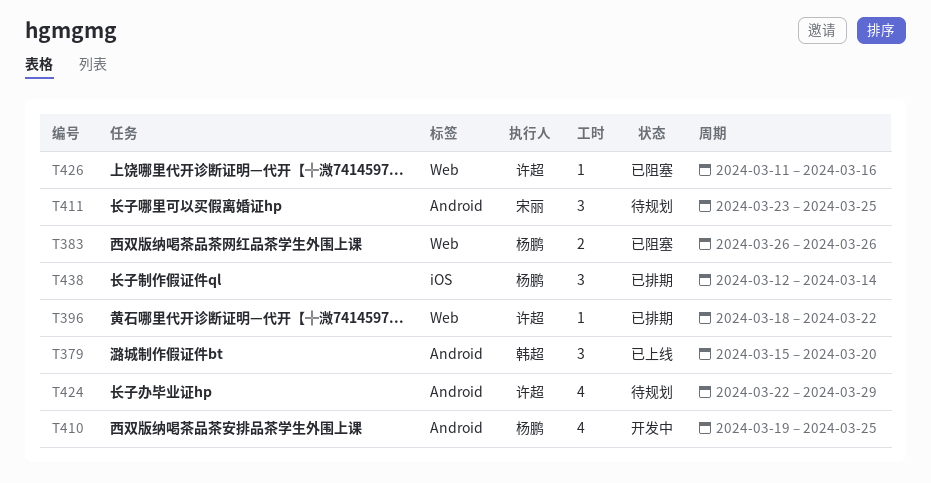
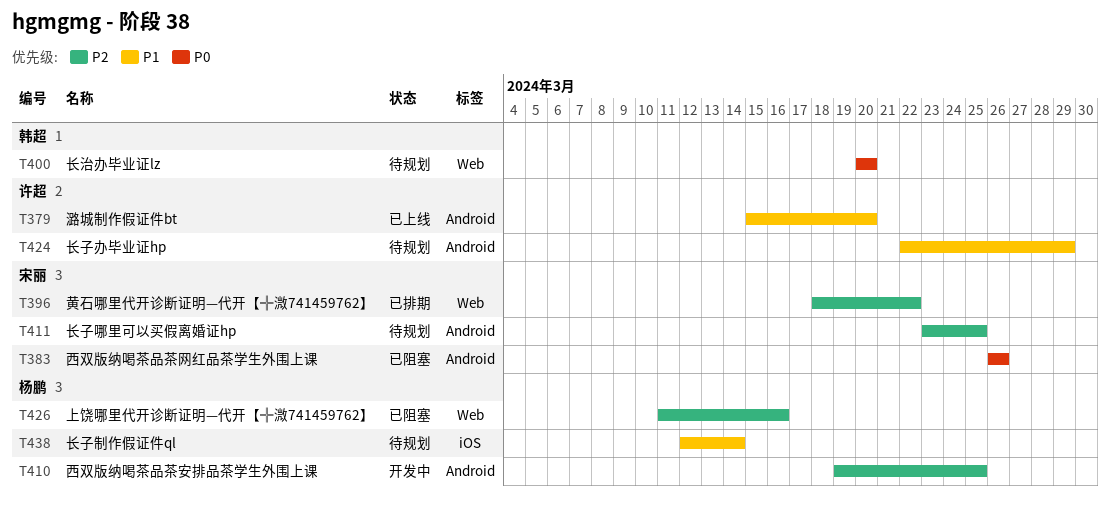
T379, owner: 韩超 -> 许超
T383, owner: 杨鹏 -> 宋丽
T383, label: Web -> Android
T396, owner: 许超 -> 宋丽
T400: none -> present
T426, owner: 许超 -> 杨鹏
T438, status: 已排期 -> 待规划

